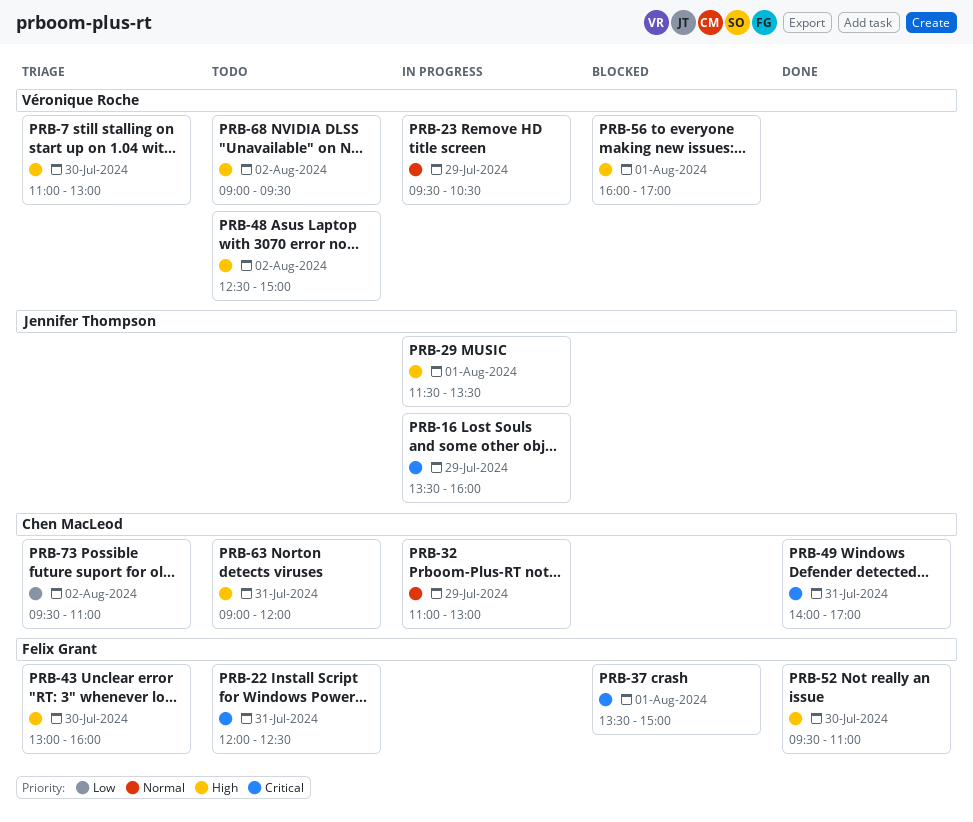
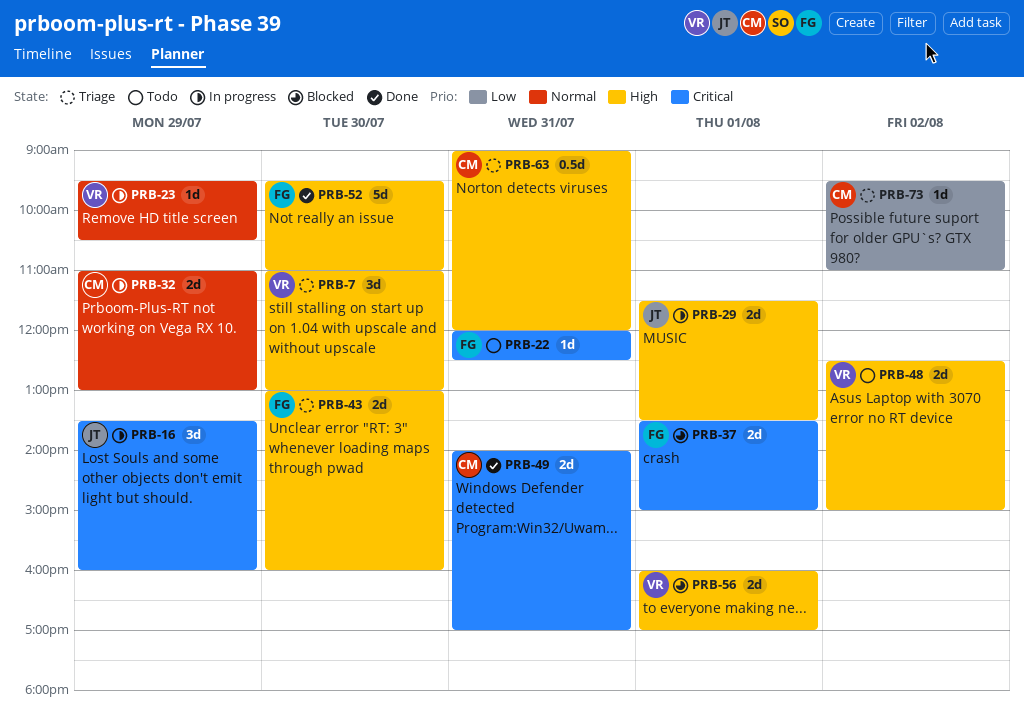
PRB-63, status: Todo -> Triage
PRB-68: present -> none

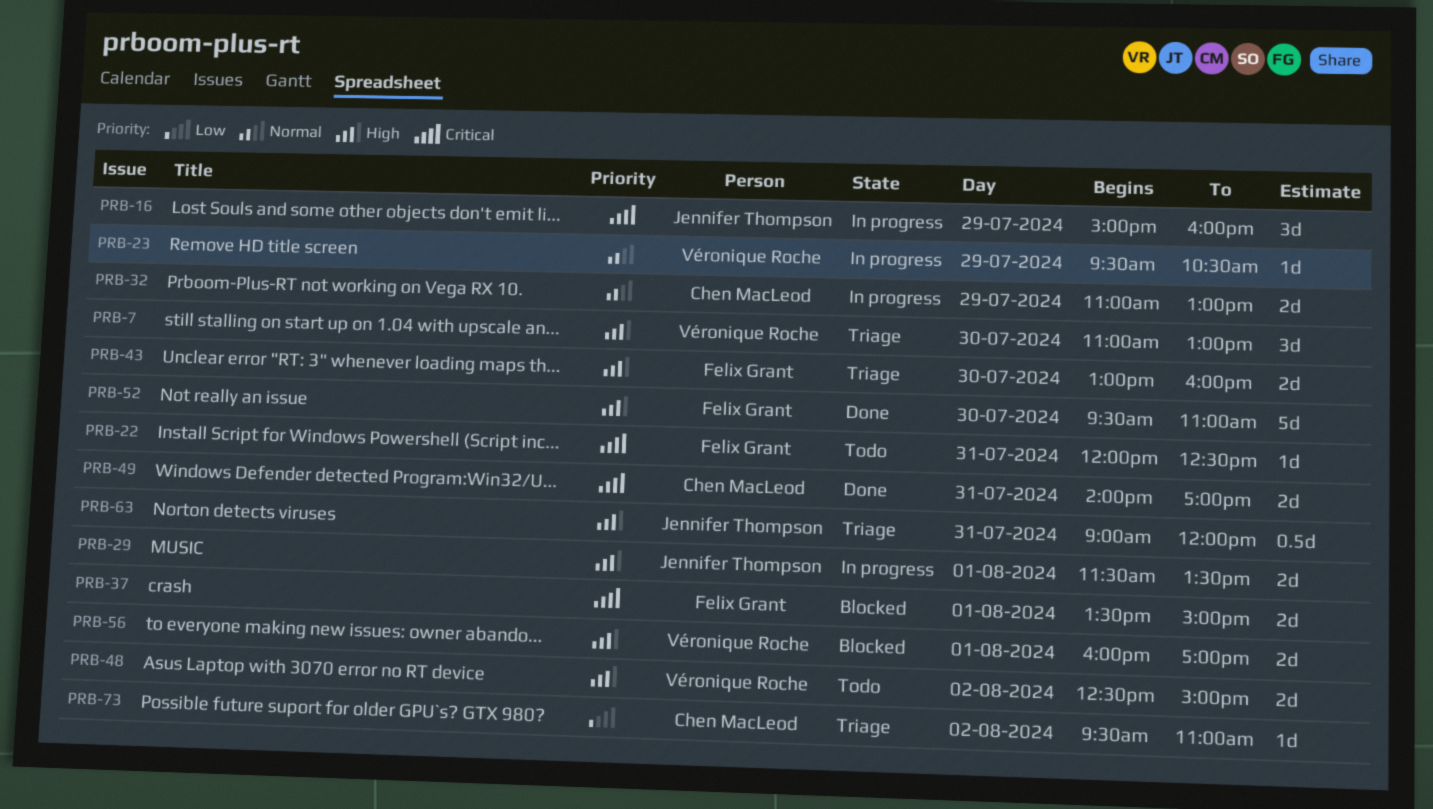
PRB-16, begins: 13:30 -> 15:00
PRB-63, owner: Chen MacLeod -> Jennifer Thompson

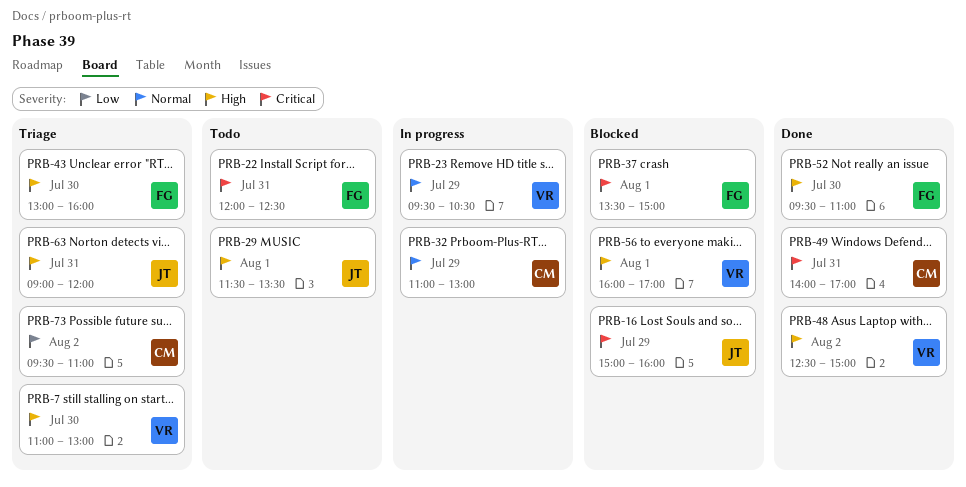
PRB-16, status: In progress -> Blocked
PRB-29, status: In progress -> Todo
PRB-48, status: Todo -> Done

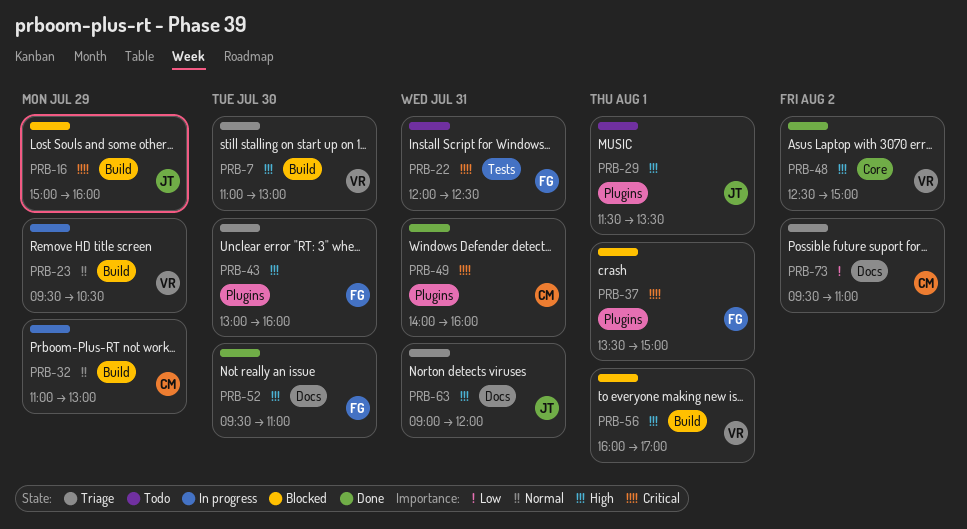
PRB-49, ends: 17:00 -> 16:00

